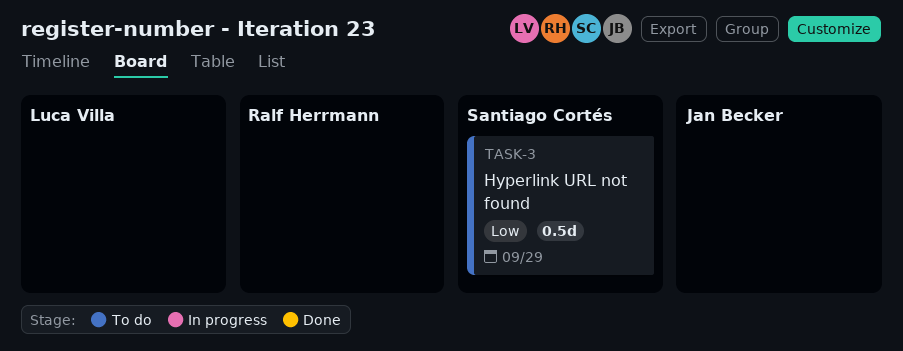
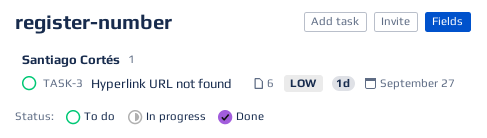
TASK-3, estimate: 0.5d -> 1d
TASK-3, due: Sep 29 -> Sep 27

